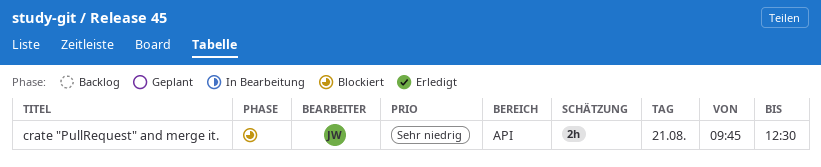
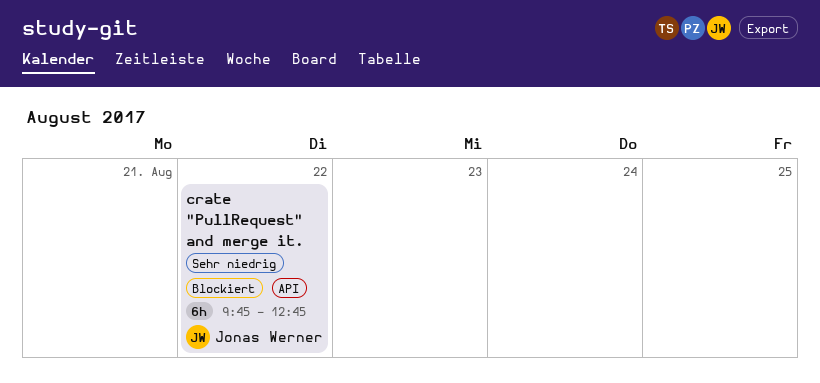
crate "PullRequest" and merge it., estimate: 2h -> 6h
crate "PullRequest" and merge it., day: Aug 21 -> Aug 22
crate "PullRequest" and merge it., ends: 12:30 -> 12:45

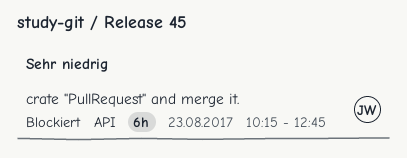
crate "PullRequest" and merge it., day: Aug 22 -> Aug 23
crate "PullRequest" and merge it., begins: 09:45 -> 10:15

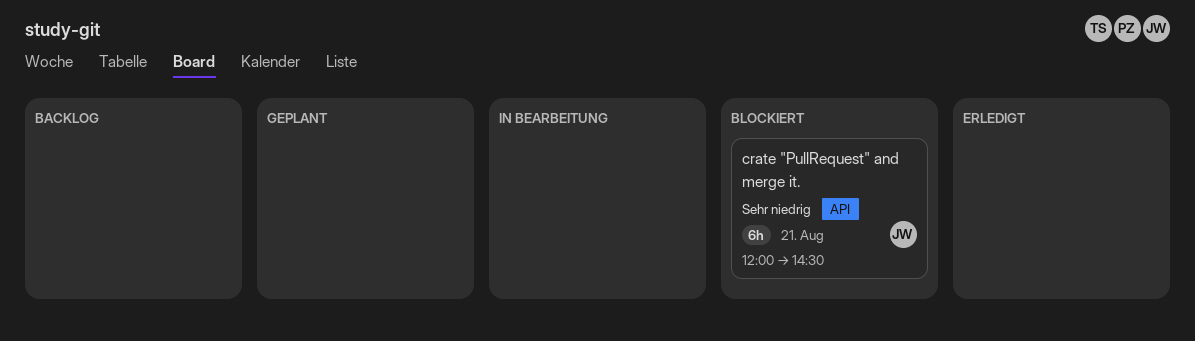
crate "PullRequest" and merge it., day: Aug 23 -> Aug 21
crate "PullRequest" and merge it., begins: 10:15 -> 12:00
crate "PullRequest" and merge it., ends: 12:45 -> 14:30

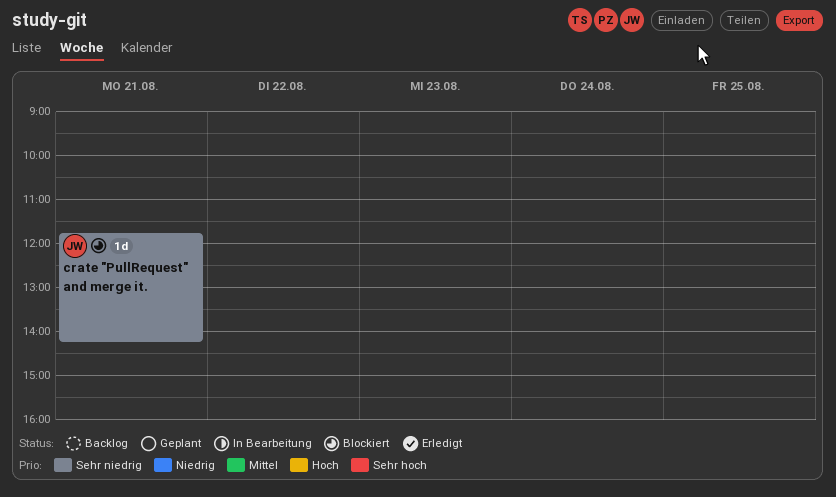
crate "PullRequest" and merge it., estimate: 6h -> 1d
crate "PullRequest" and merge it., begins: 12:00 -> 11:45
crate "PullRequest" and merge it., ends: 14:30 -> 14:15

